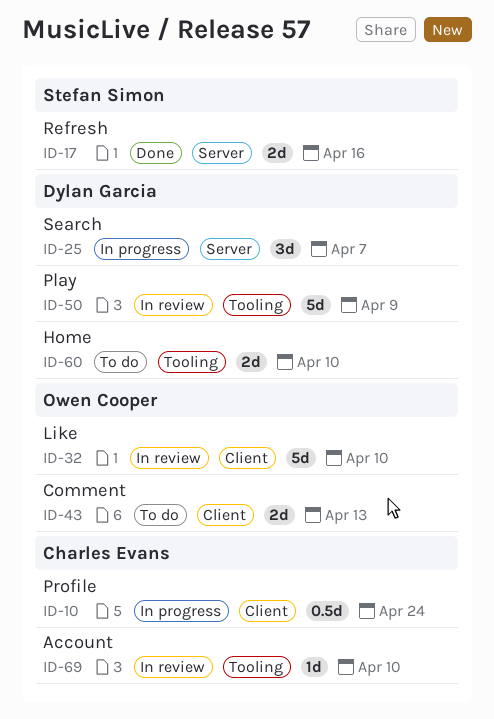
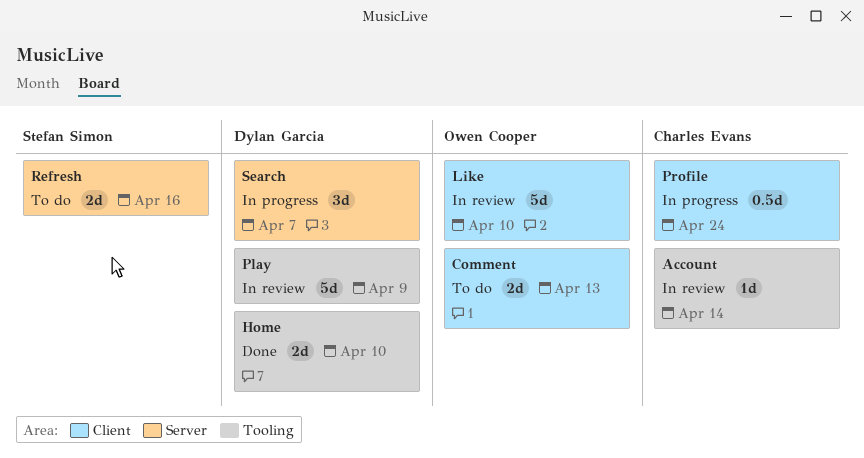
Account, due: Apr 10 -> Apr 14
Home, status: To do -> Done
Refresh, status: Done -> To do

